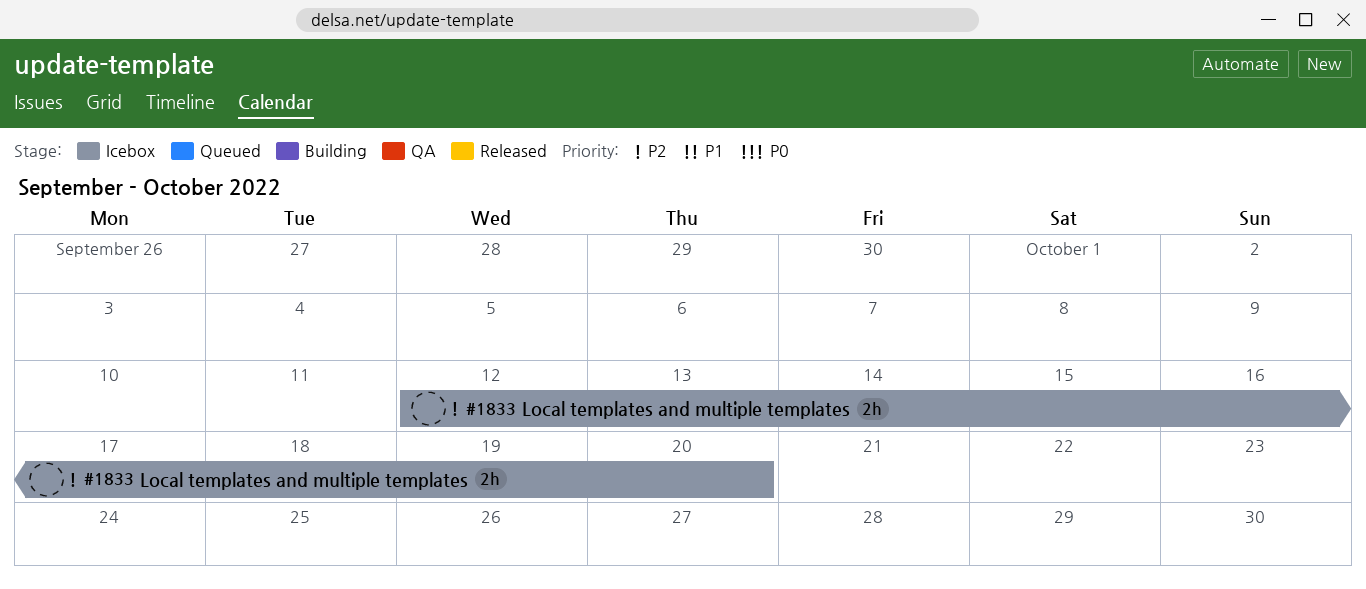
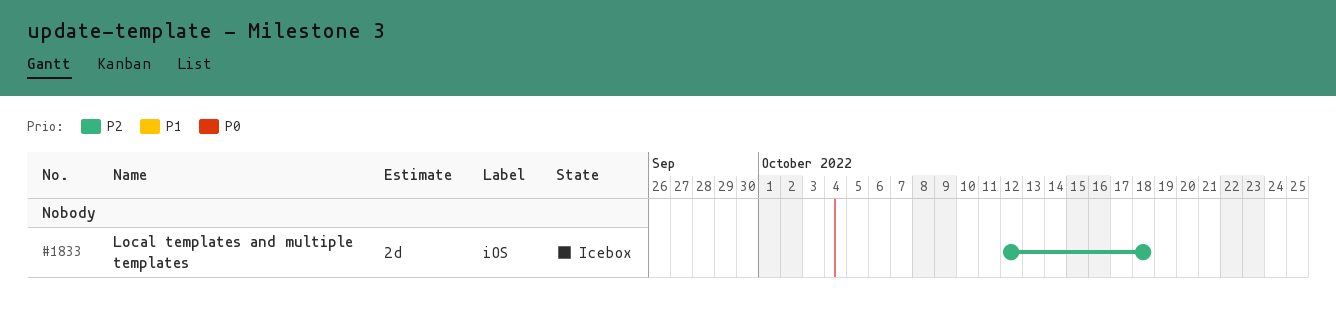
#1833, estimate: 2h -> 2d
#1833, due: Oct 20 -> Oct 18

